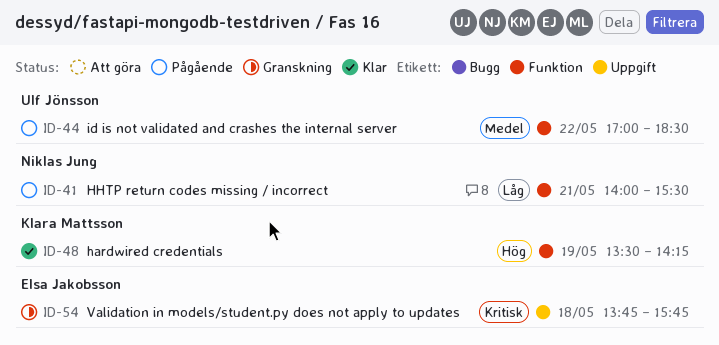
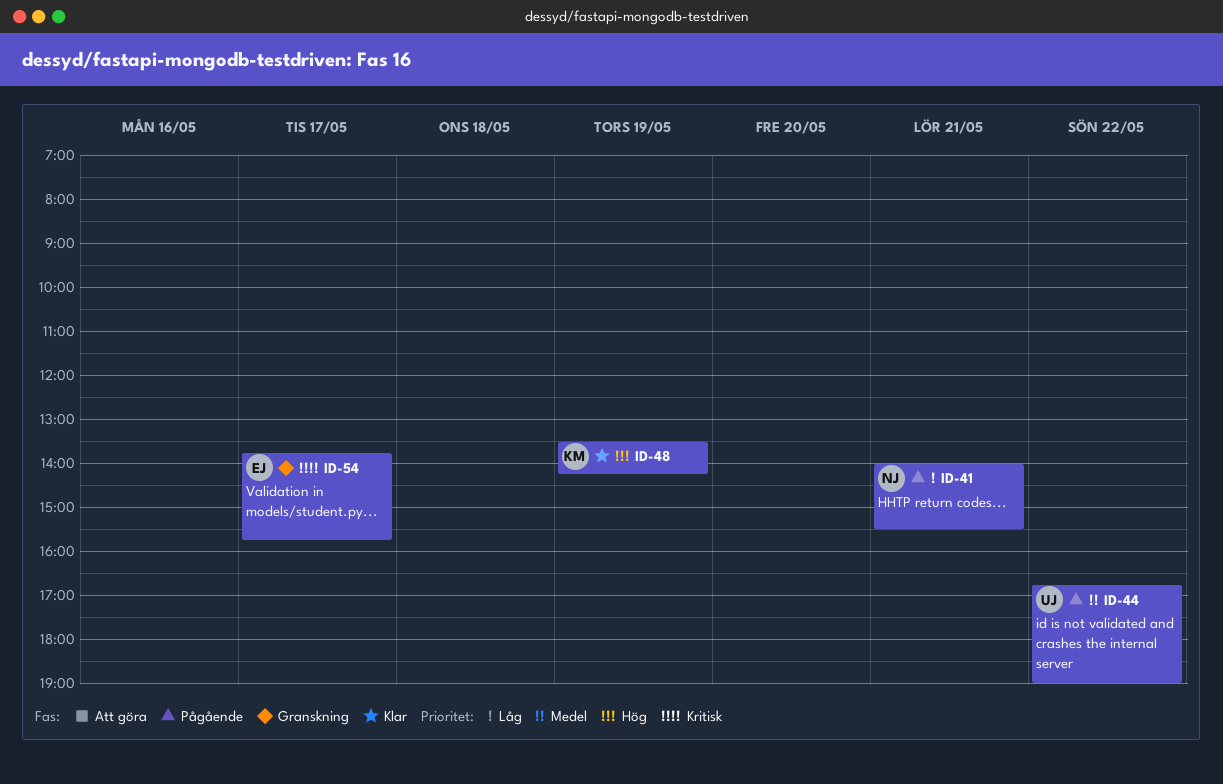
ID-44, begins: 17:00 -> 16:45
ID-44, ends: 18:30 -> 19:00
ID-54, day: May 18 -> May 17

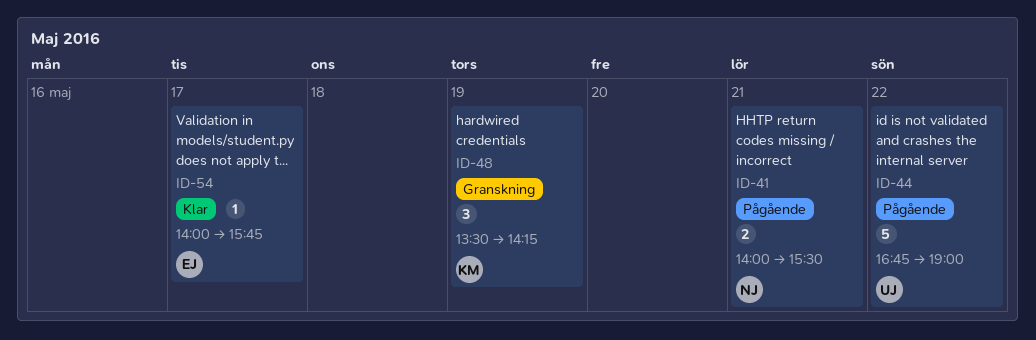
ID-48, status: Klar -> Granskning
ID-54, status: Granskning -> Klar
ID-54, begins: 13:45 -> 14:00

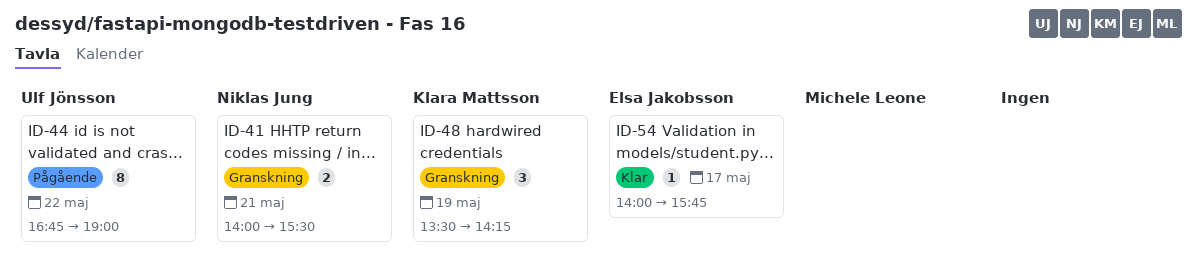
ID-41, status: Pågående -> Granskning
ID-44, estimate: 5 -> 8

